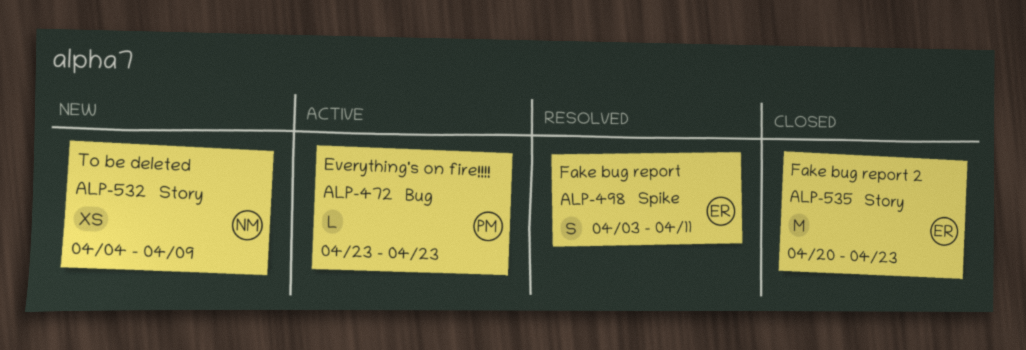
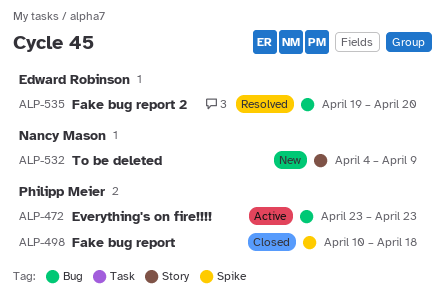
ALP-498, status: Resolved -> Closed
ALP-498, owner: Edward Robinson -> Philipp Meier
ALP-498, start: Apr 3 -> Apr 10
ALP-498, due: Apr 11 -> Apr 18
ALP-535, status: Closed -> Resolved
ALP-535, label: Story -> Bug
ALP-535, start: Apr 20 -> Apr 19
ALP-535, due: Apr 23 -> Apr 20

